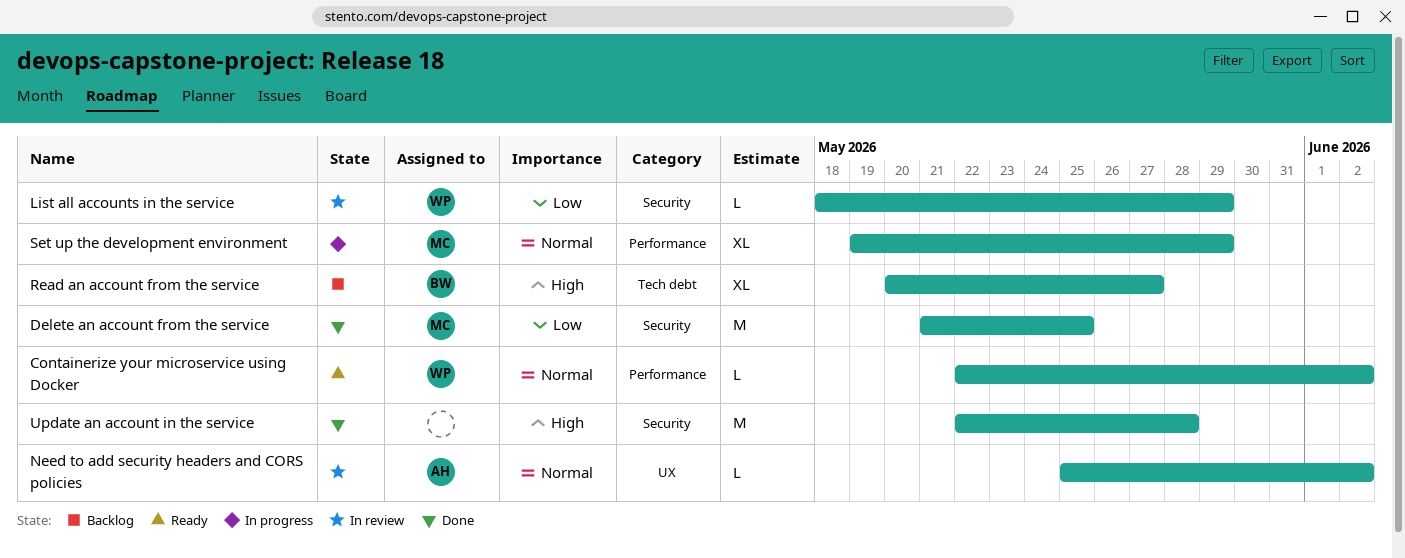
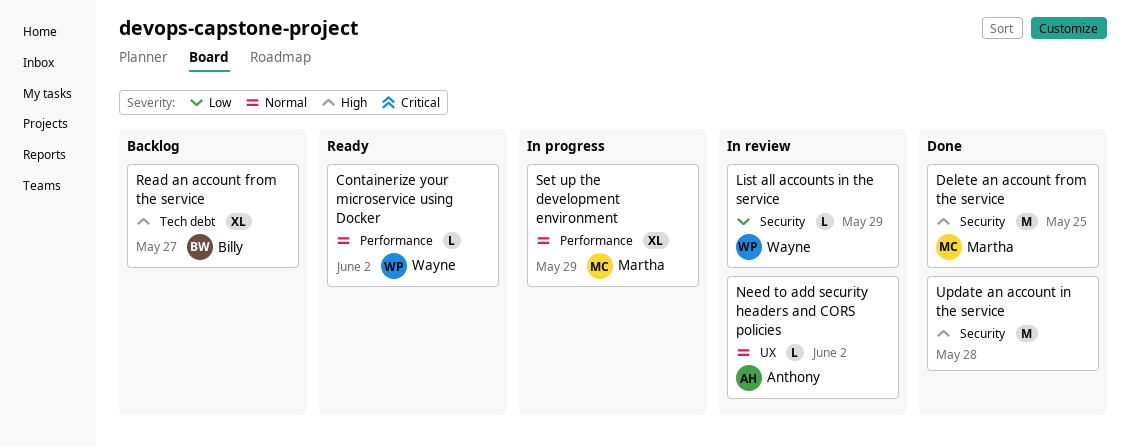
Delete an account from the service, priority: Low -> High

